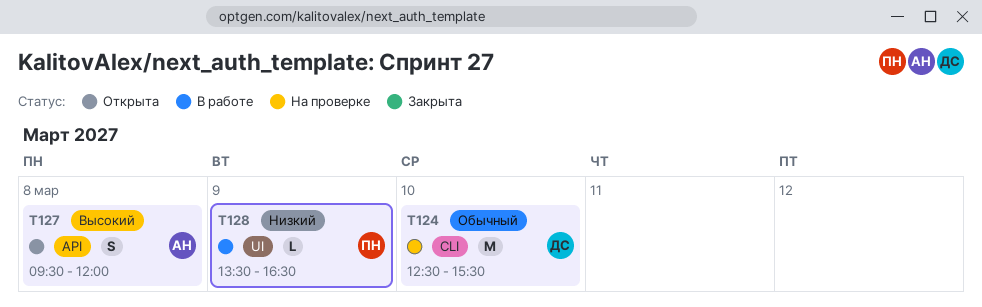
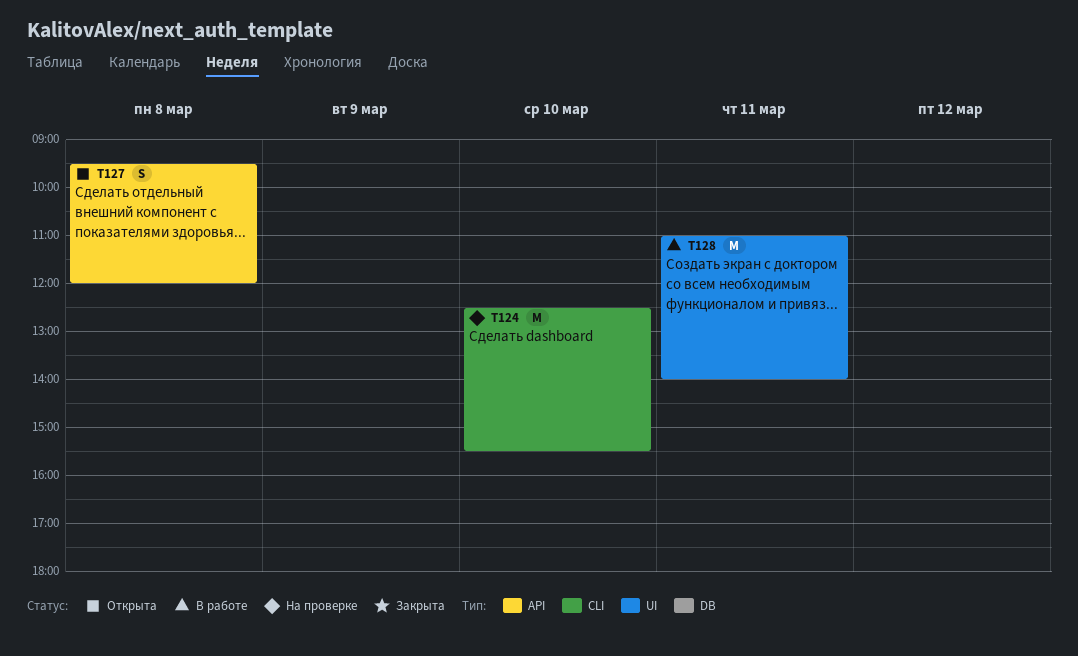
T128, estimate: L -> M
T128, day: Mar 9 -> Mar 11
T128, begins: 13:30 -> 11:00
T128, ends: 16:30 -> 14:00

